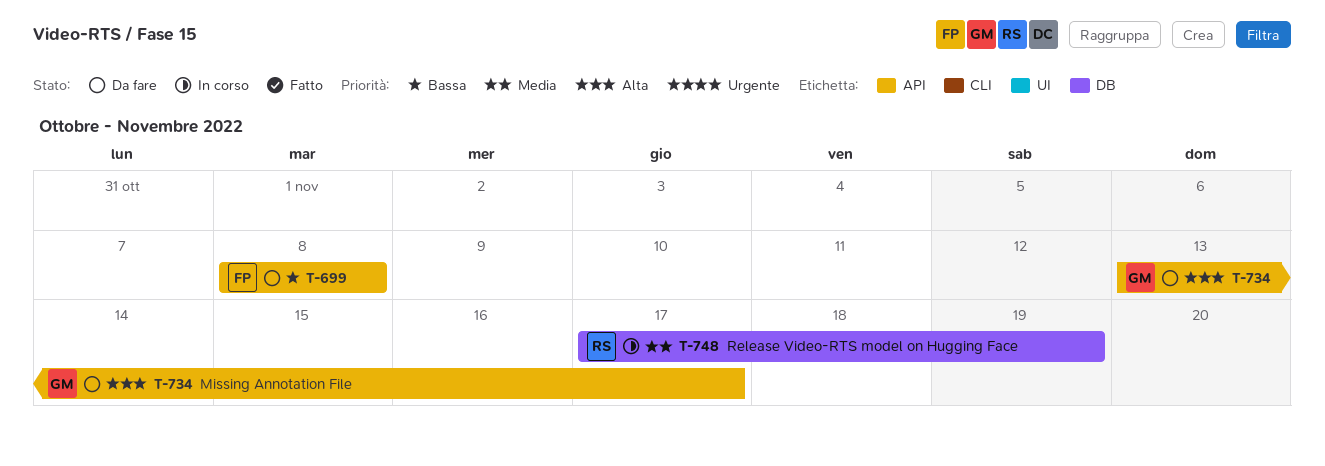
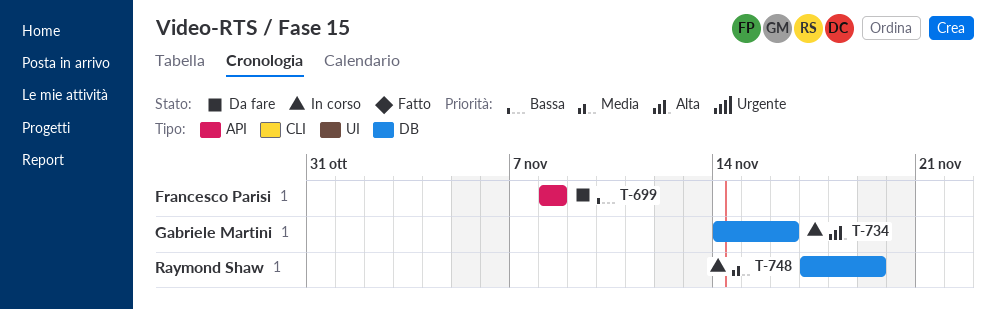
T-734, status: Da fare -> In corso
T-734, label: API -> DB
T-734, start: Nov 13 -> Nov 14
T-734, due: Nov 17 -> Nov 16

